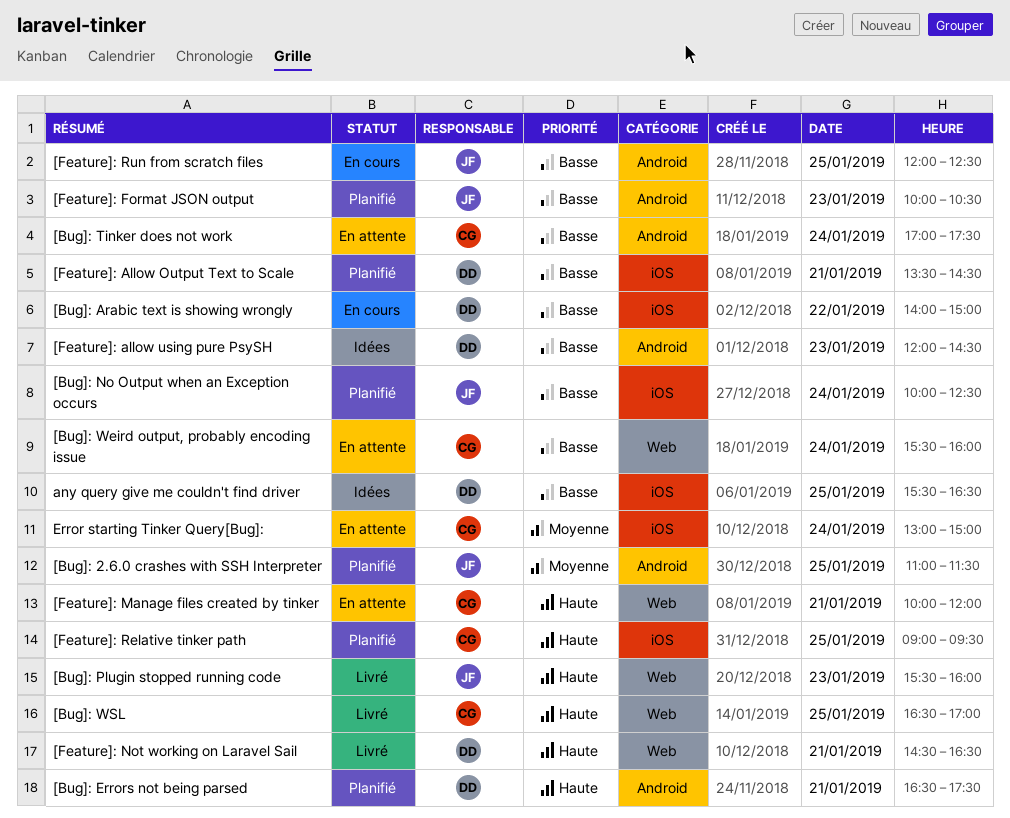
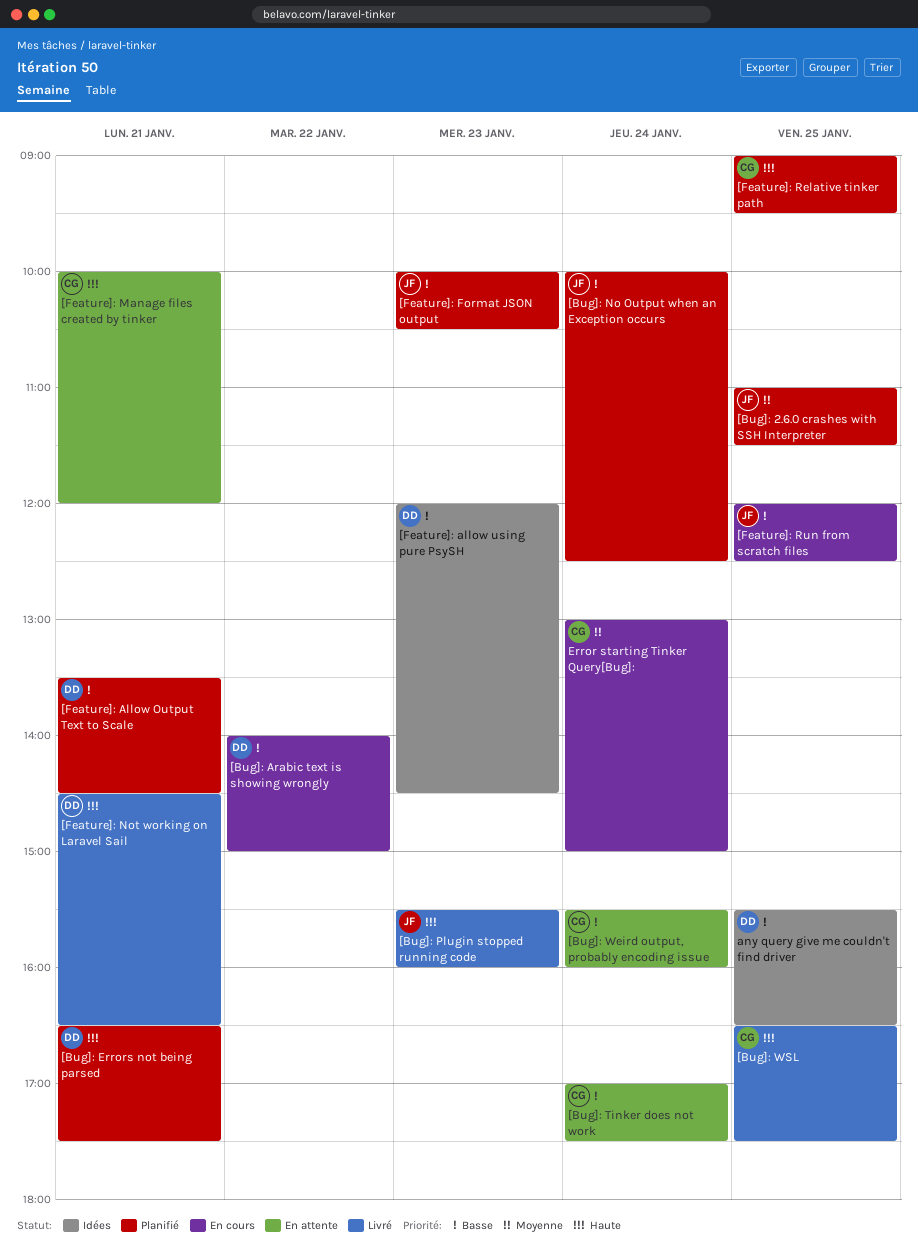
[Bug]: WSL, ends: 17:00 -> 17:30
Error starting Tinker Query[Bug]:, status: En attente -> En cours

